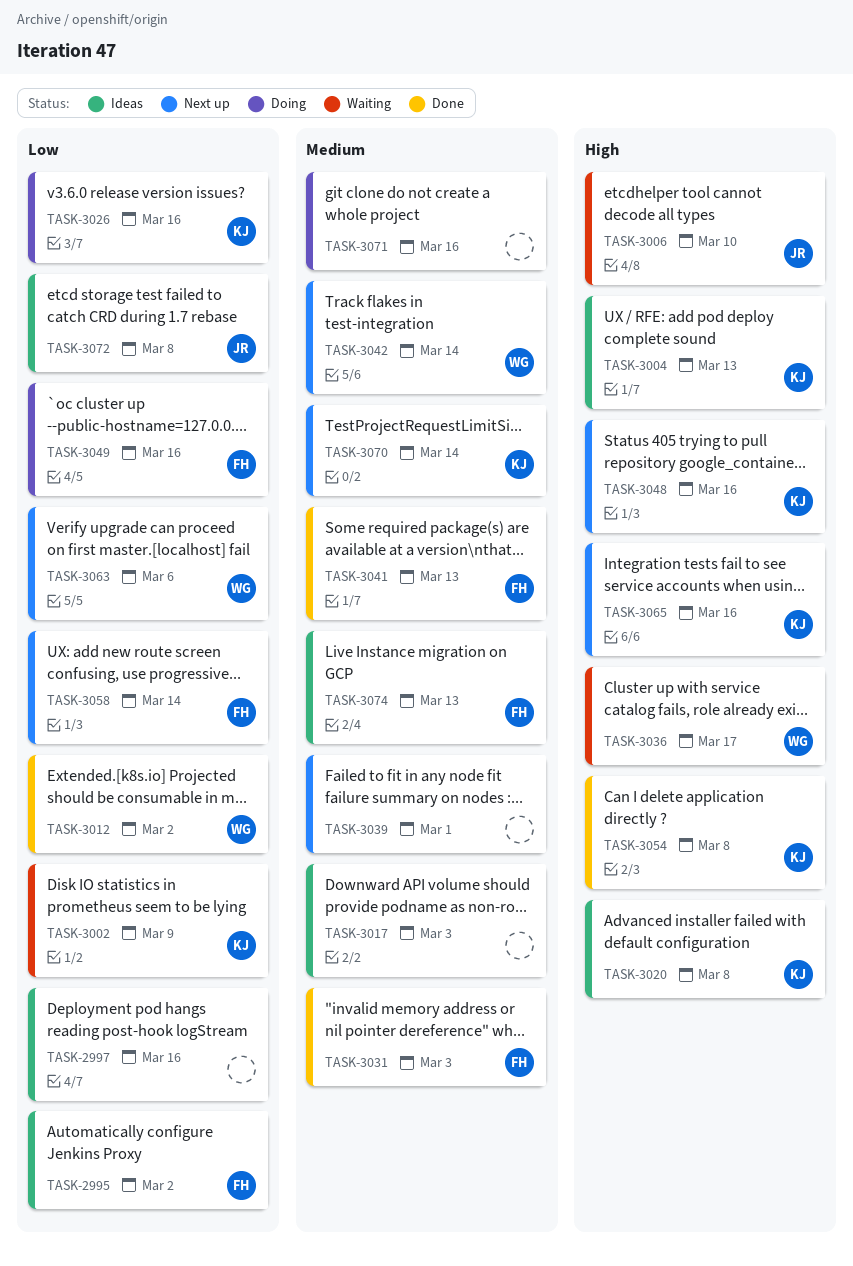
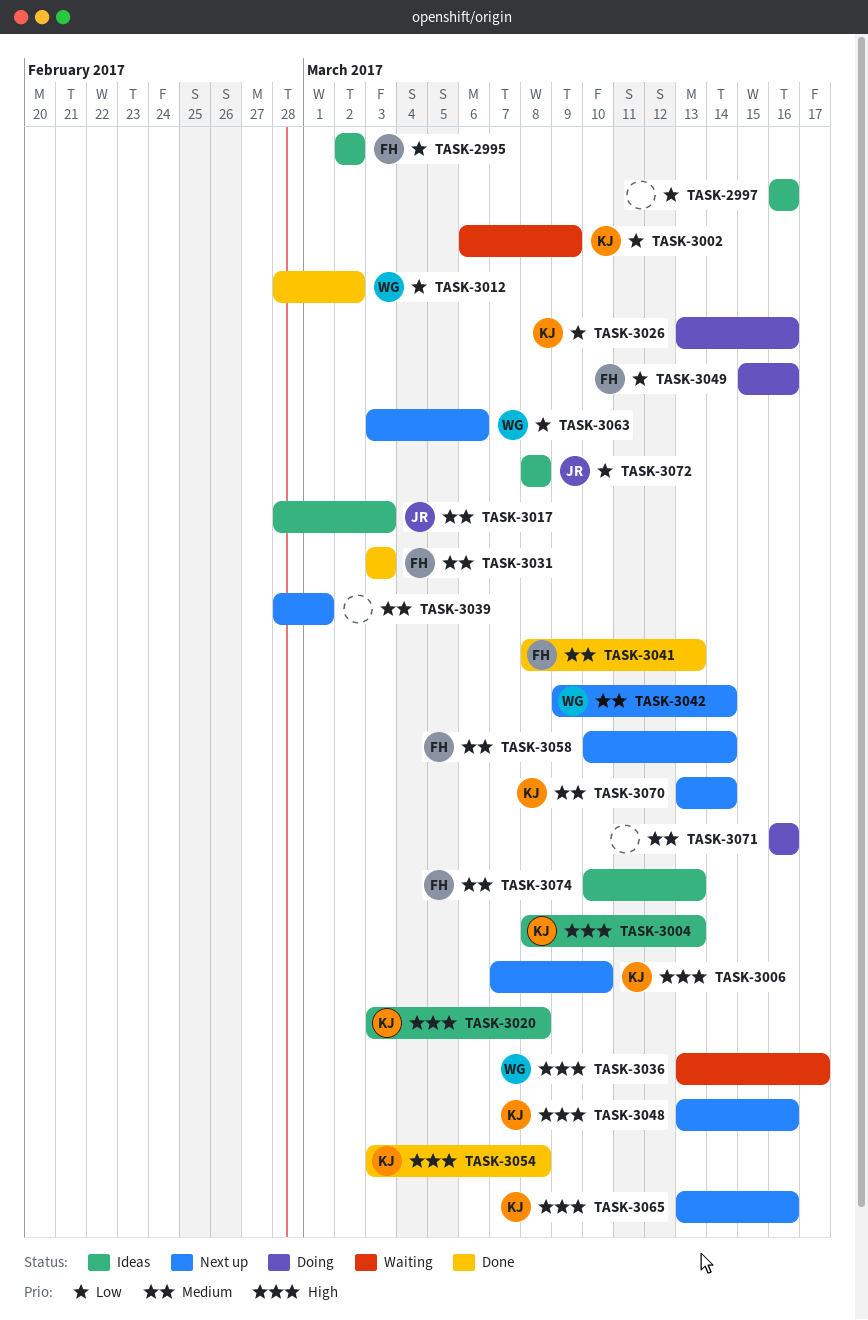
TASK-3006, status: Waiting -> Next up
TASK-3006, owner: JR -> KJ
TASK-3017, owner: none -> JR
TASK-3058, priority: Low -> Medium

